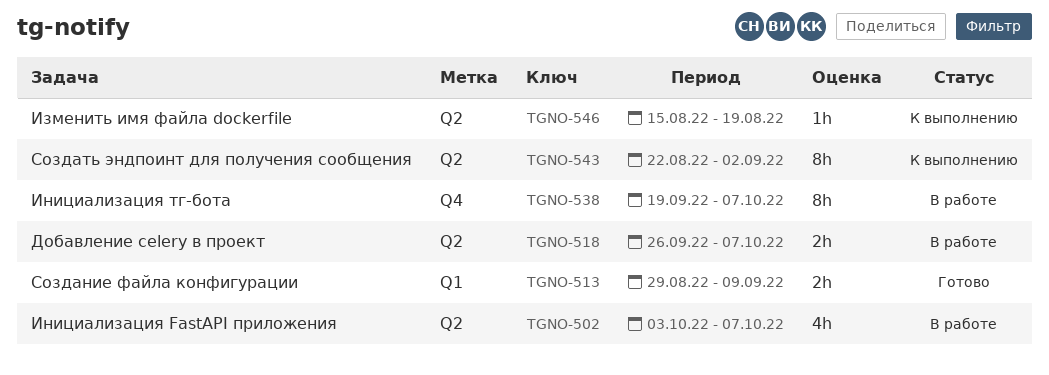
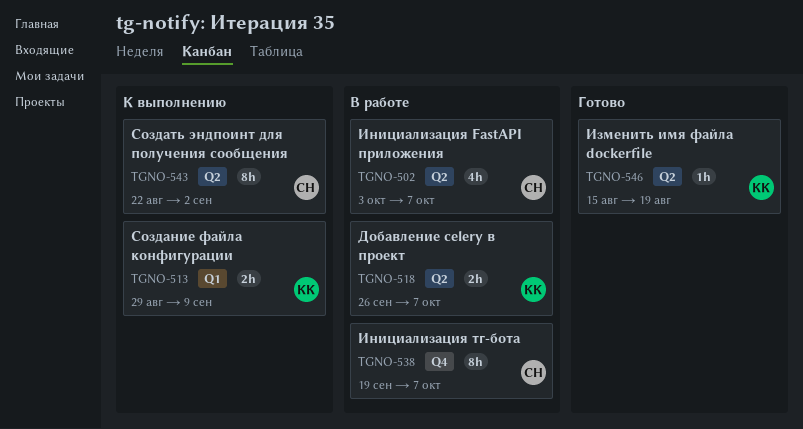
TGNO-513, status: Готово -> К выполнению
TGNO-546, status: К выполнению -> Готово

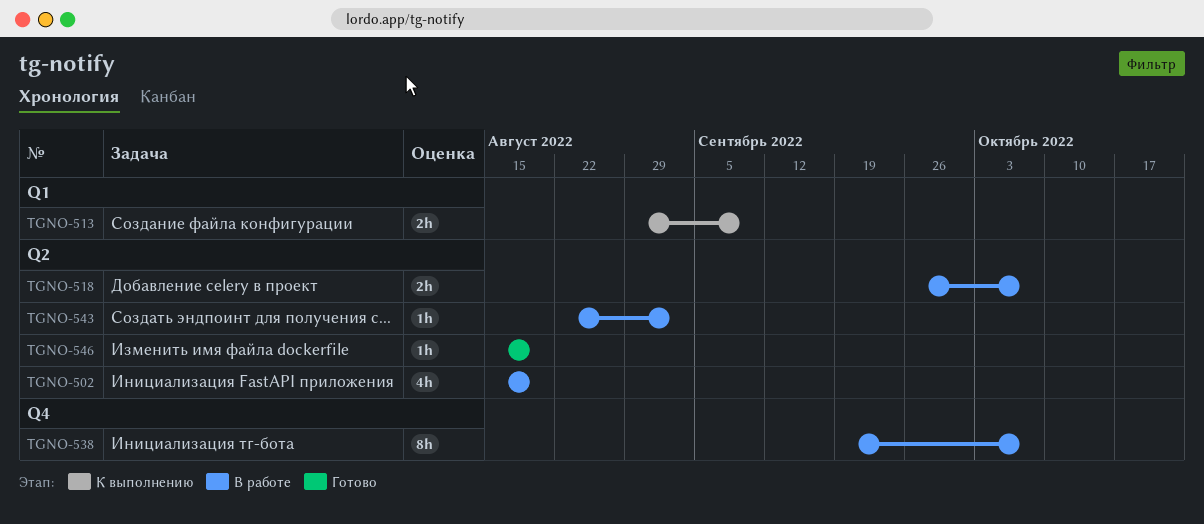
TGNO-502, start: Oct 3 -> Aug 15
TGNO-502, due: Oct 7 -> Aug 19
TGNO-543, status: К выполнению -> В работе
TGNO-543, estimate: 8h -> 1h

